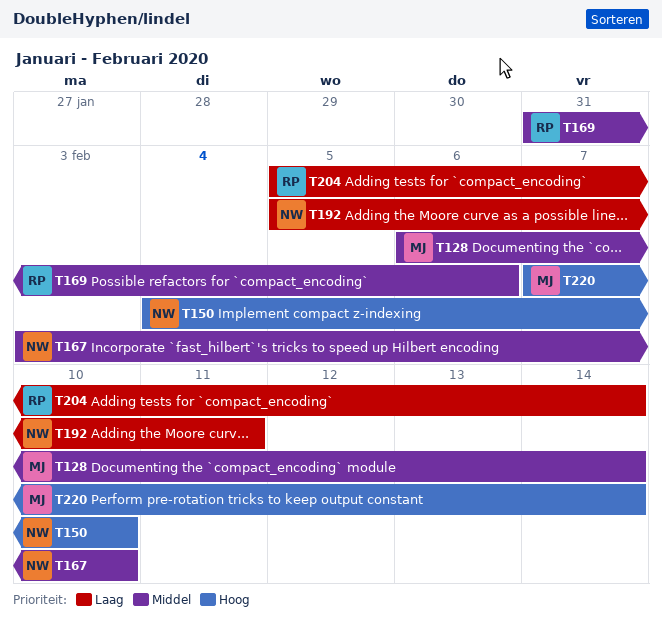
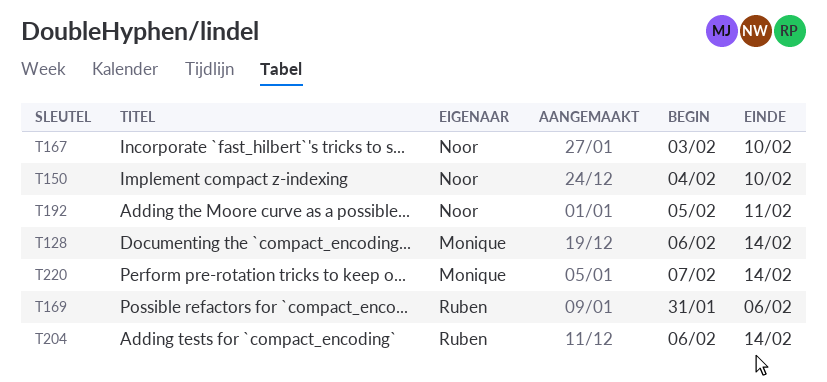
T204, start: Feb 5 -> Feb 6

